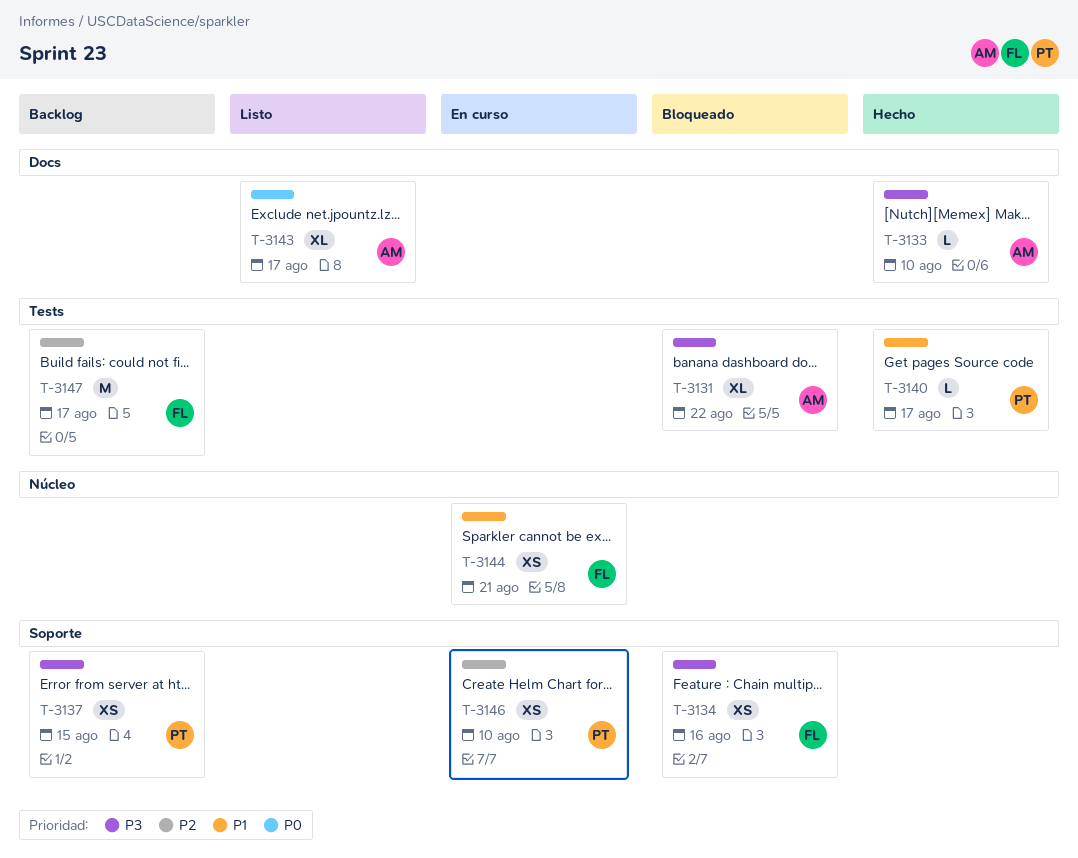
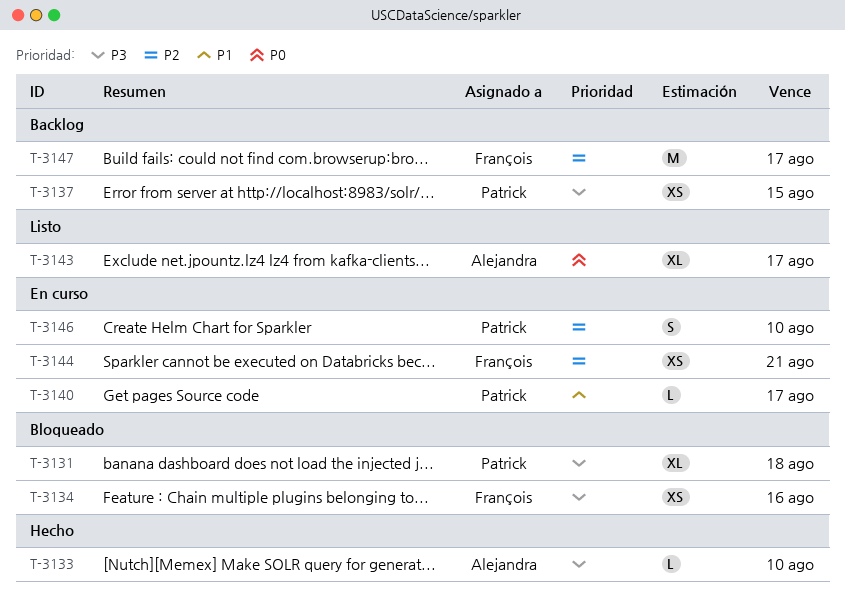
T-3131, owner: Alejandra -> Patrick
T-3131, due: Aug 22 -> Aug 18
T-3140, status: Hecho -> En curso
T-3144, priority: P1 -> P2
T-3146, estimate: XS -> S

